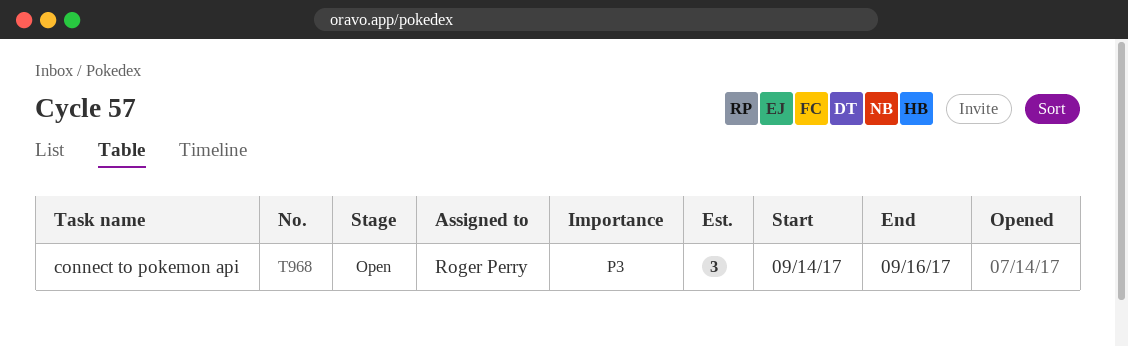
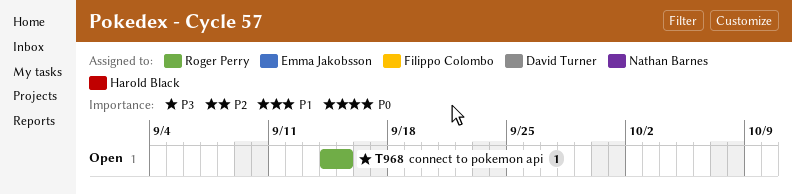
T968, estimate: 3 -> 1
T968, due: Sep 16 -> Sep 15

